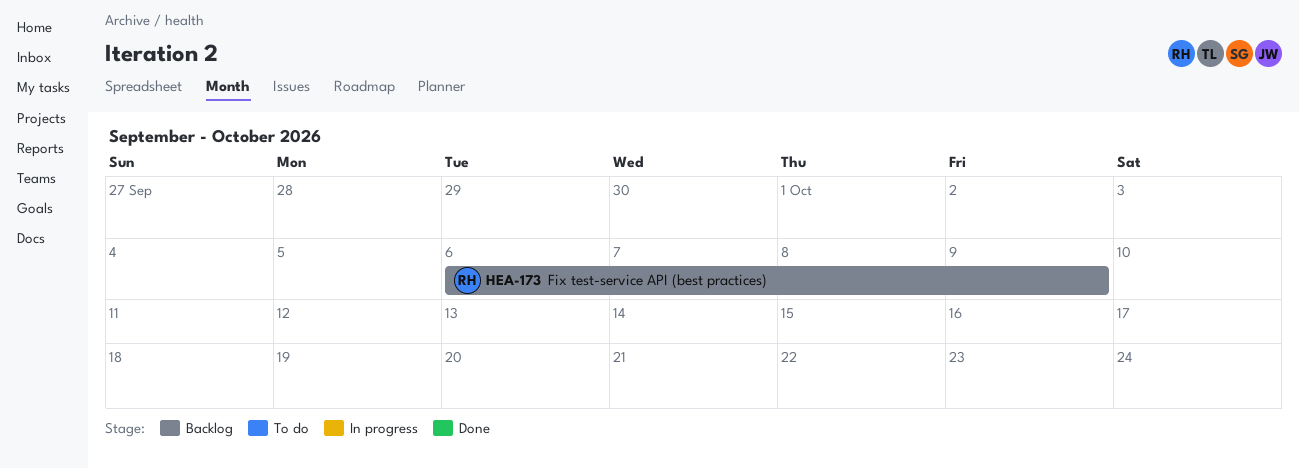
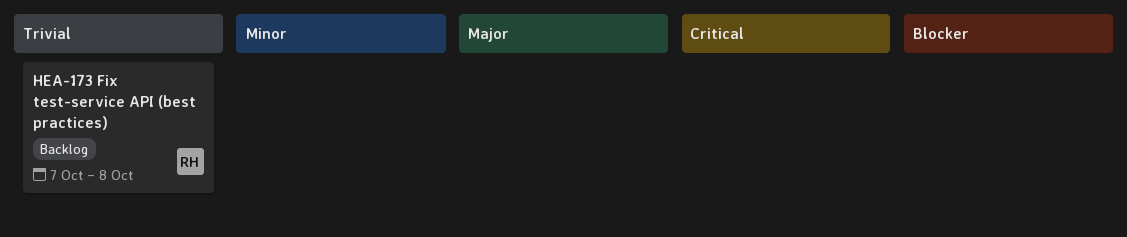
HEA-173, start: Oct 6 -> Oct 7
HEA-173, due: Oct 9 -> Oct 8

